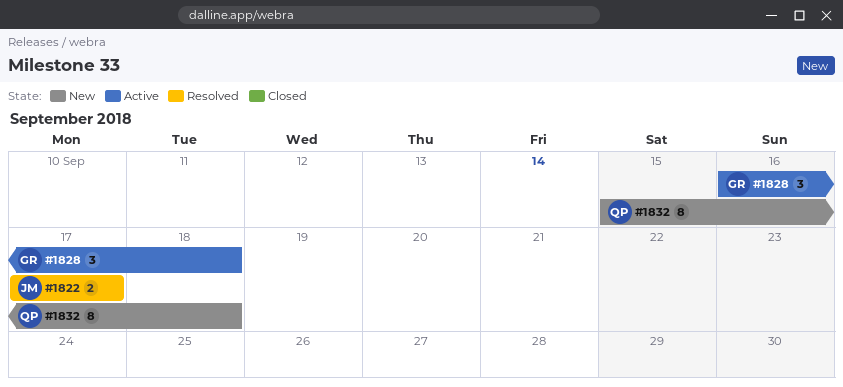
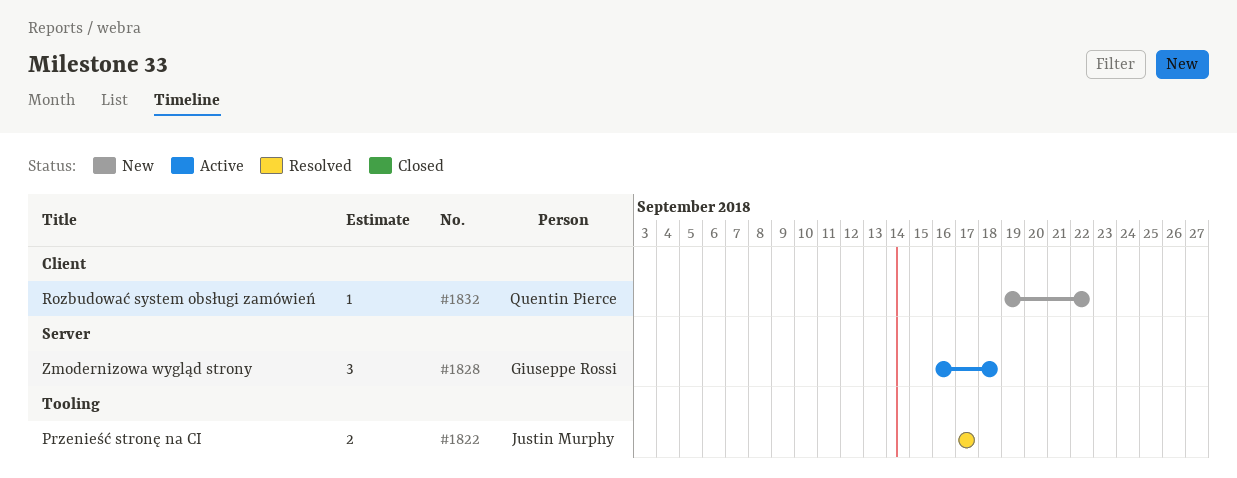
#1832, estimate: 8 -> 1
#1832, start: Sep 15 -> Sep 19
#1832, due: Sep 18 -> Sep 22

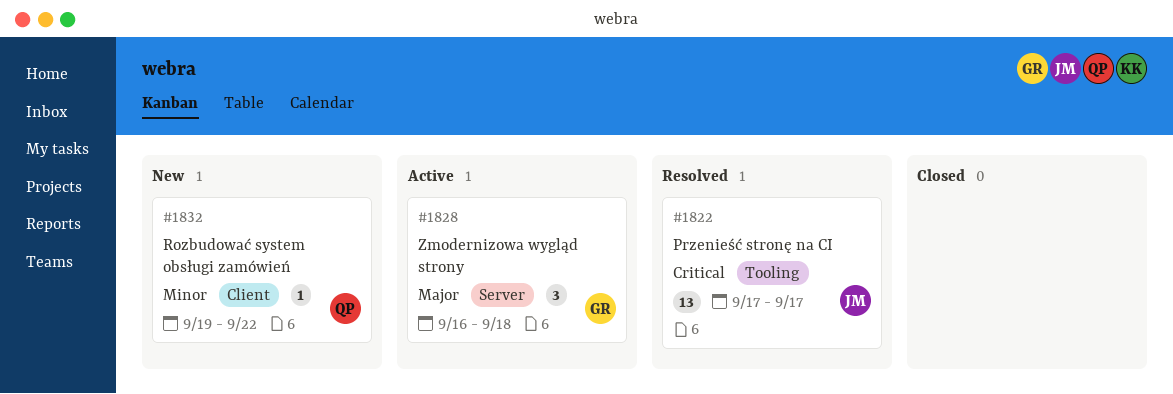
#1822, estimate: 2 -> 13

